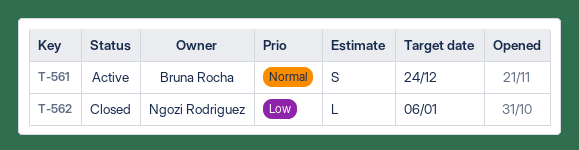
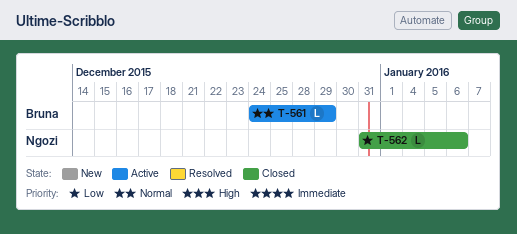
T-561, estimate: S -> L
T-561, due: Dec 24 -> Dec 29

